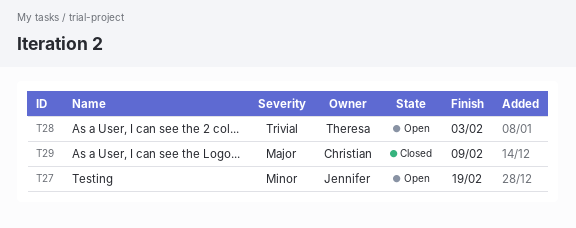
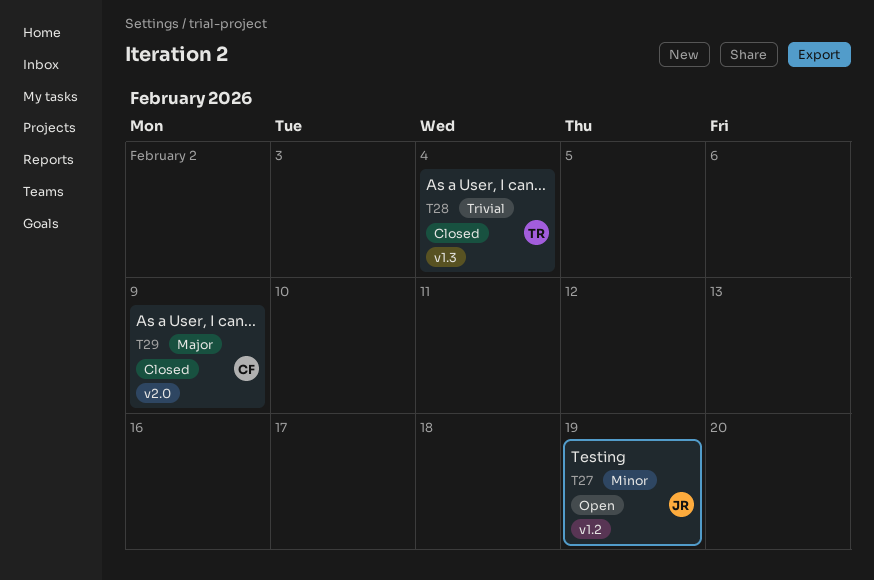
T28, status: Open -> Closed
T28, due: Feb 3 -> Feb 4

